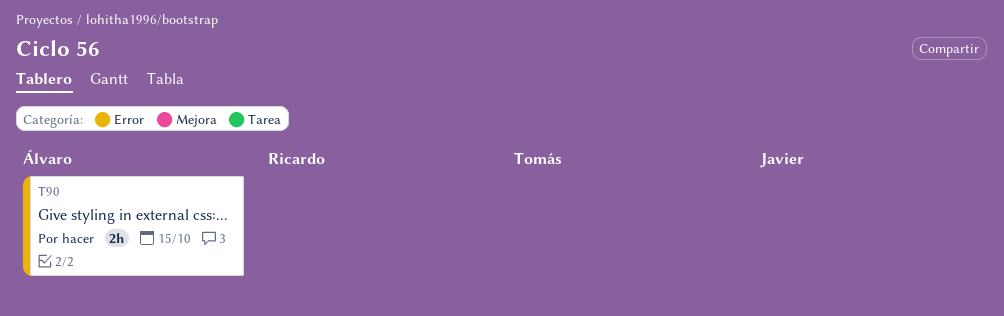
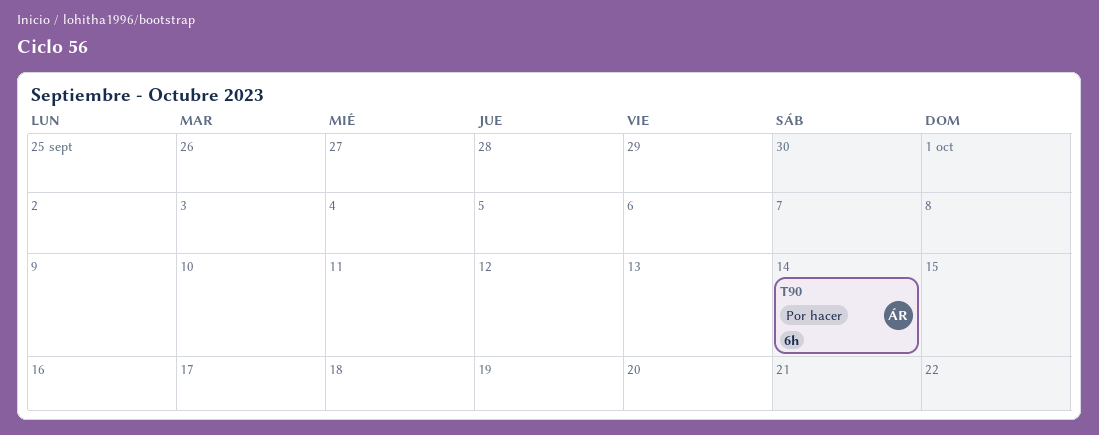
T90, estimate: 2h -> 6h
T90, due: Oct 15 -> Oct 14

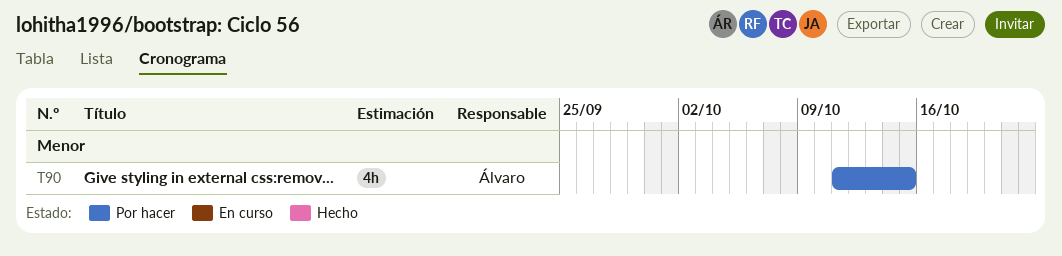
T90, estimate: 6h -> 4h
T90, due: Oct 14 -> Oct 15

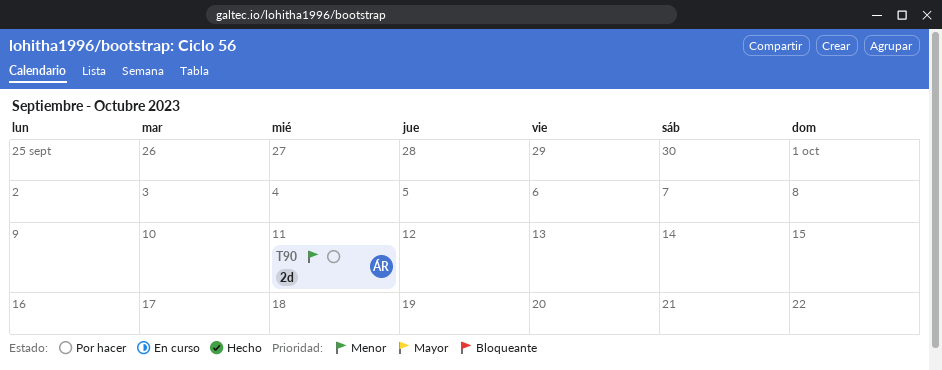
T90, estimate: 4h -> 2d
T90, due: Oct 15 -> Oct 11

